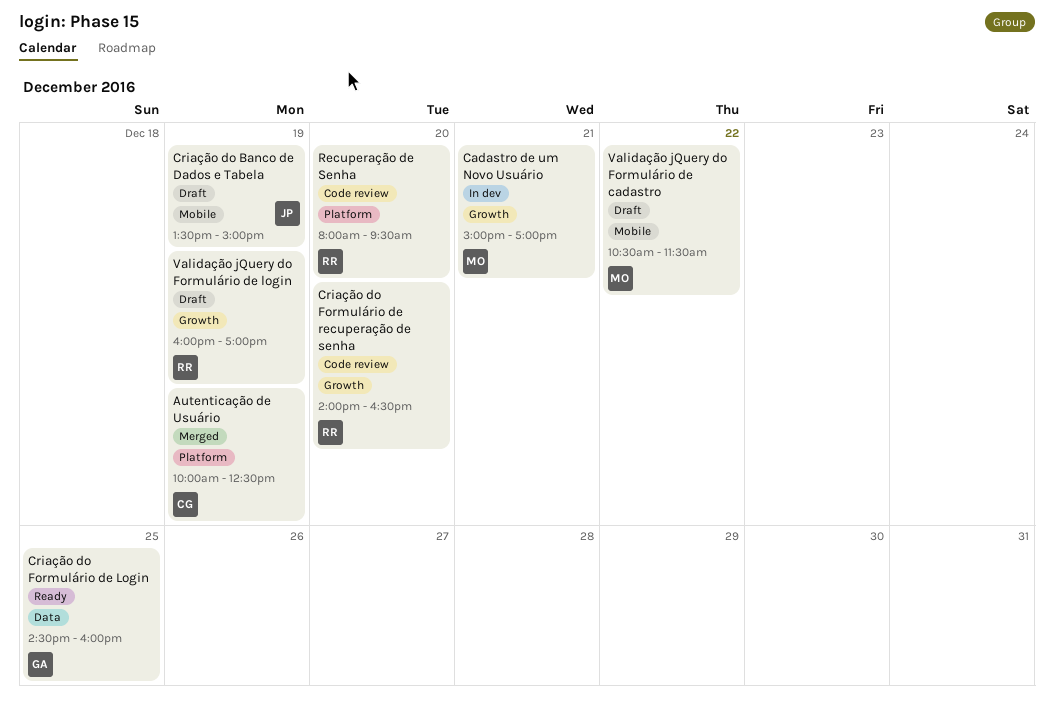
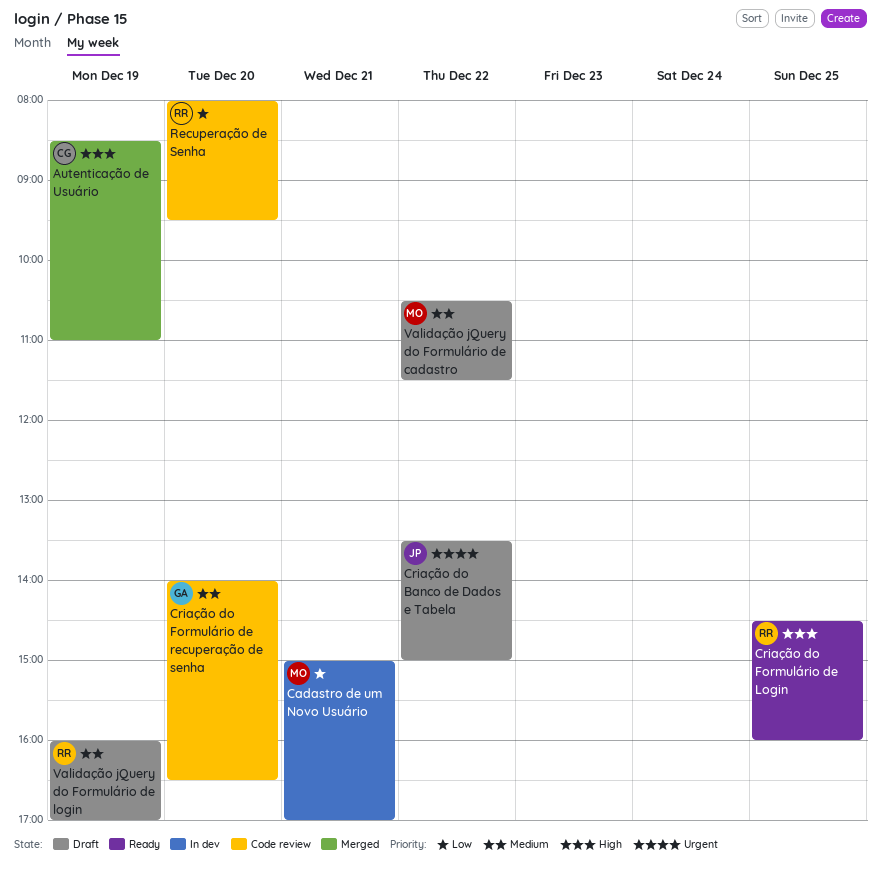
Autenticação de Usuário, begins: 10:00 -> 08:30
Autenticação de Usuário, ends: 12:30 -> 11:00
Criação do Banco de Dados e Tabela, day: Dec 19 -> Dec 22
Criação do Formulário de Login, owner: GA -> RR
Criação do Formulário de recuperação de senha, owner: RR -> GA

